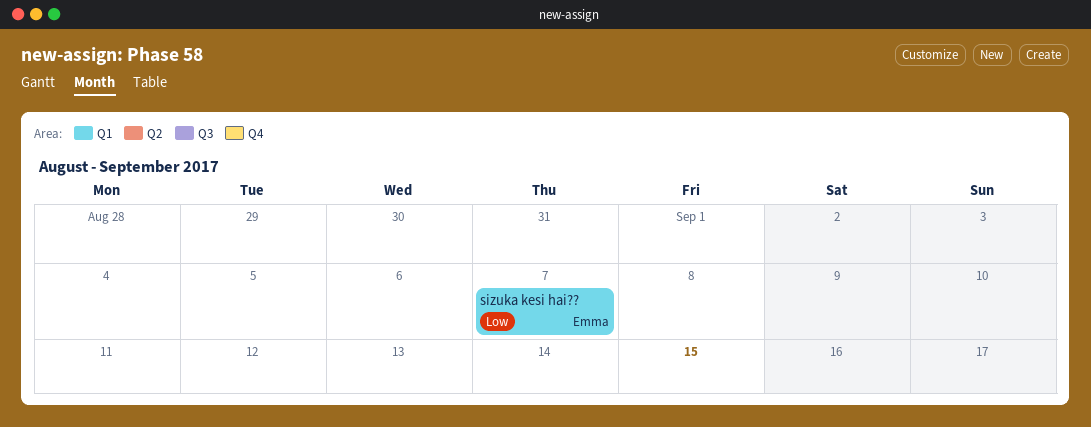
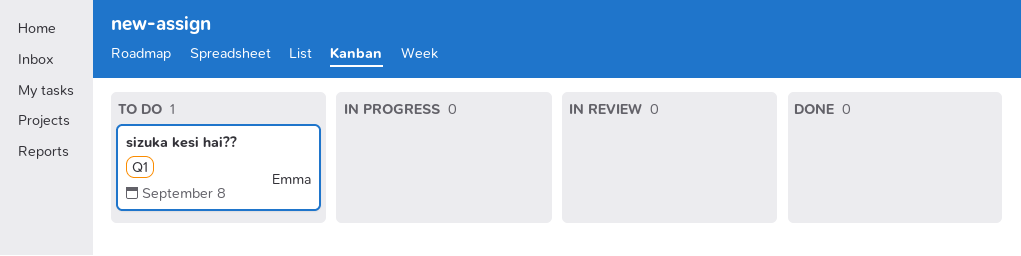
sizuka kesi hai??, due: Sep 7 -> Sep 8

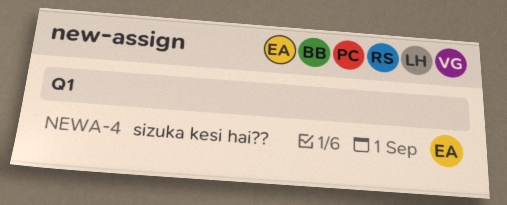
sizuka kesi hai??, due: Sep 8 -> Sep 1

